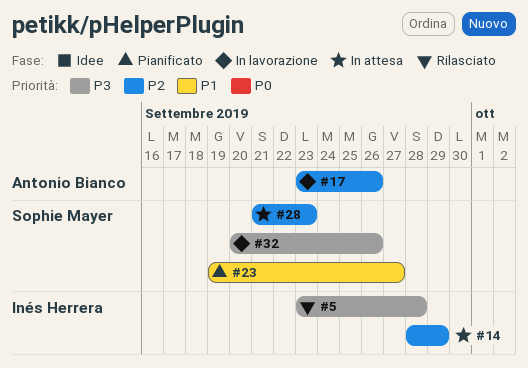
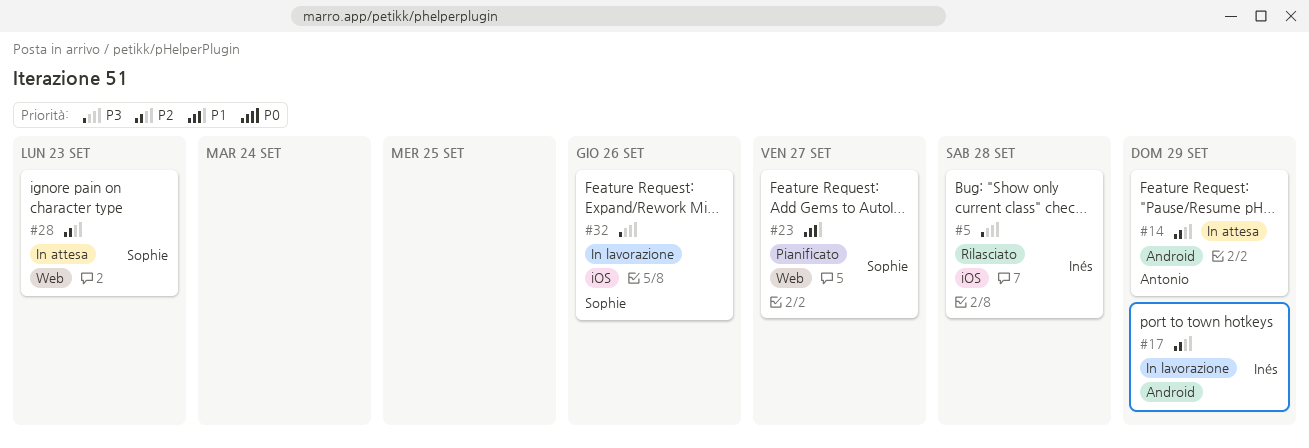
#14, owner: Inés Herrera -> Antonio Bianco
#17, owner: Antonio Bianco -> Inés Herrera
#17, due: Sep 26 -> Sep 29

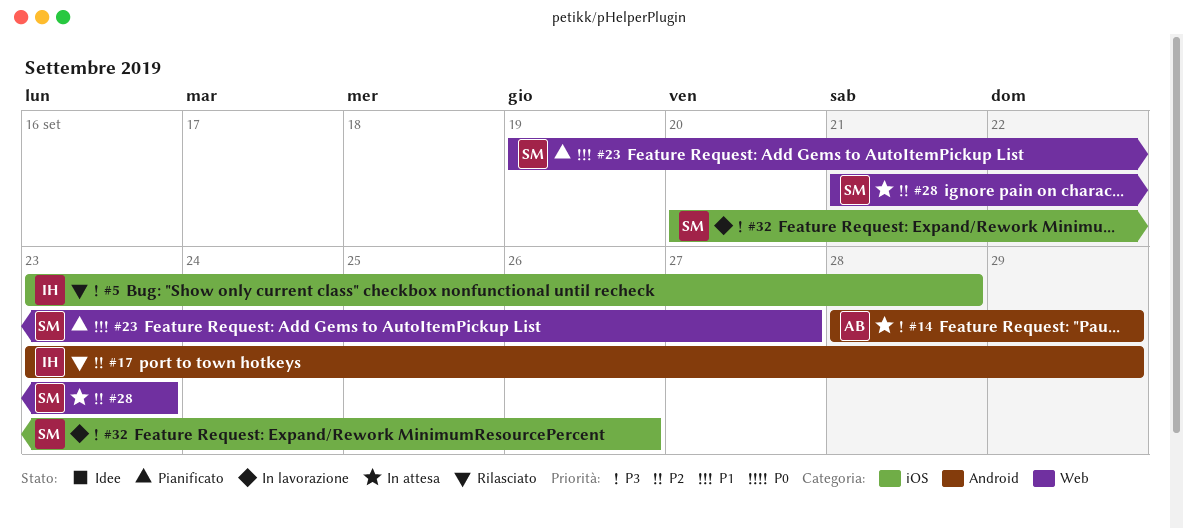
#14, priority: P2 -> P3
#17, status: In lavorazione -> Rilasciato

